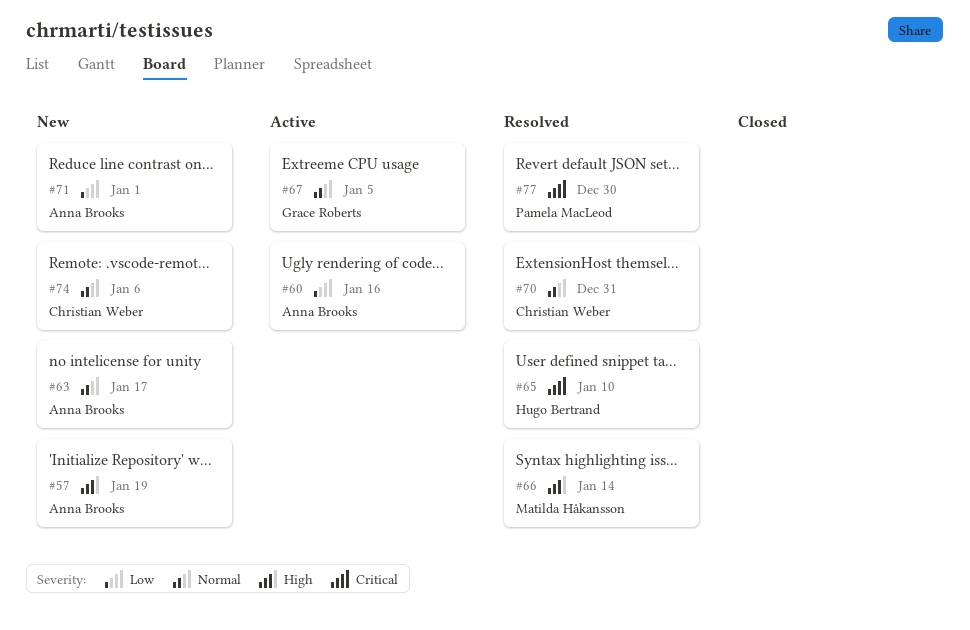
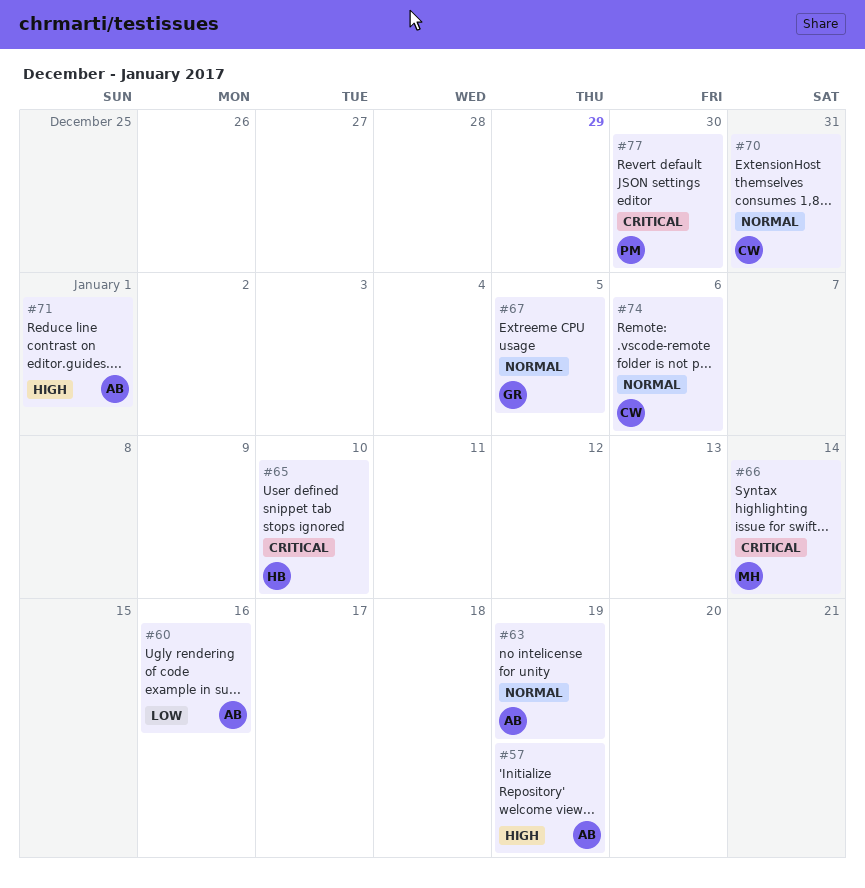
#63, due: Jan 17 -> Jan 19
#66, priority: High -> Critical
#71, priority: Low -> High

